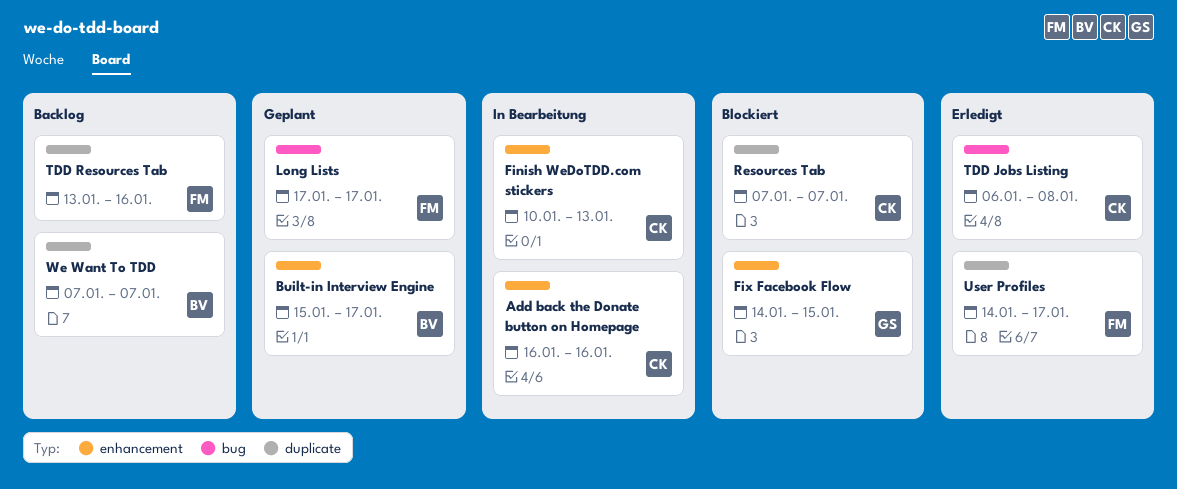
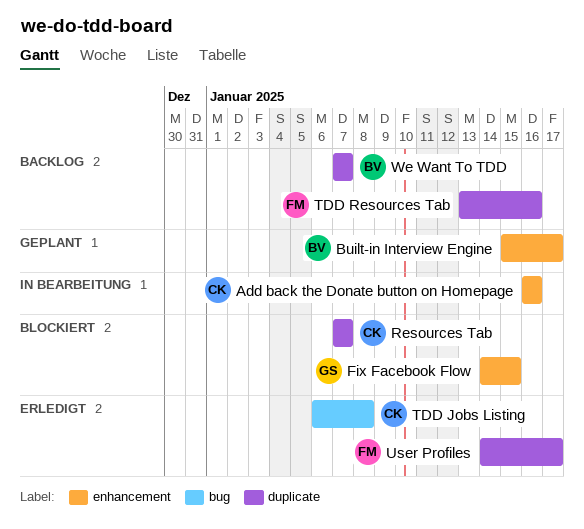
Finish WeDoTDD.com stickers: present -> none
Long Lists: present -> none

